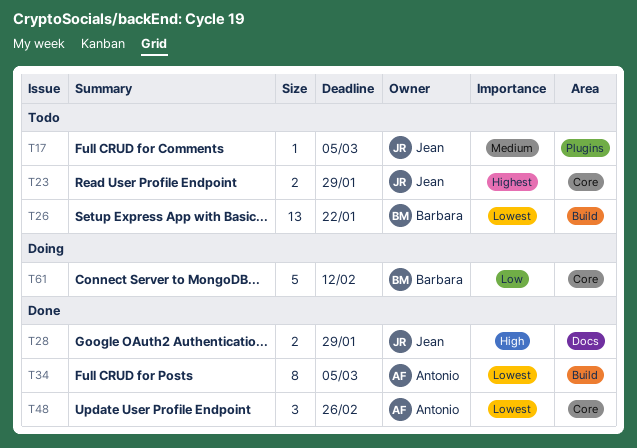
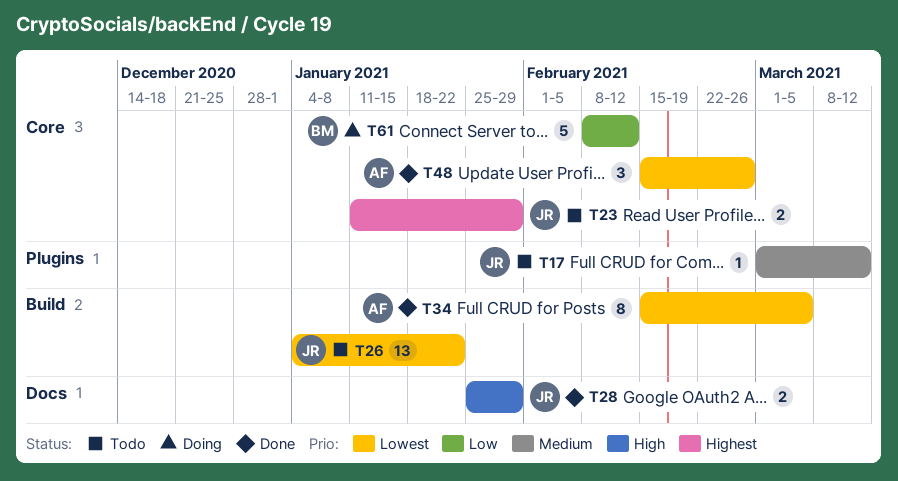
T17, due: Mar 5 -> Mar 12
T26, owner: Barbara -> Jean

